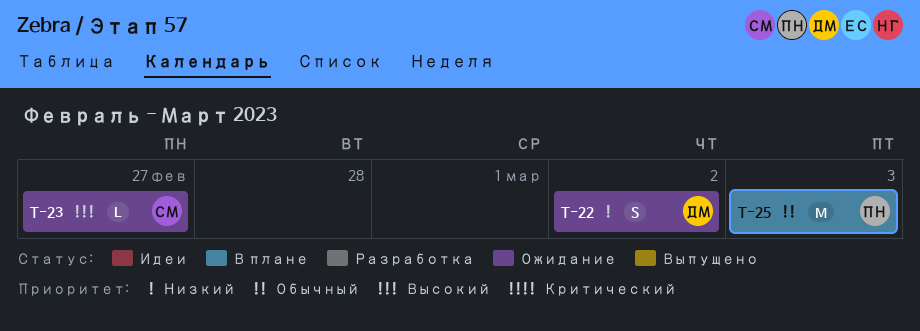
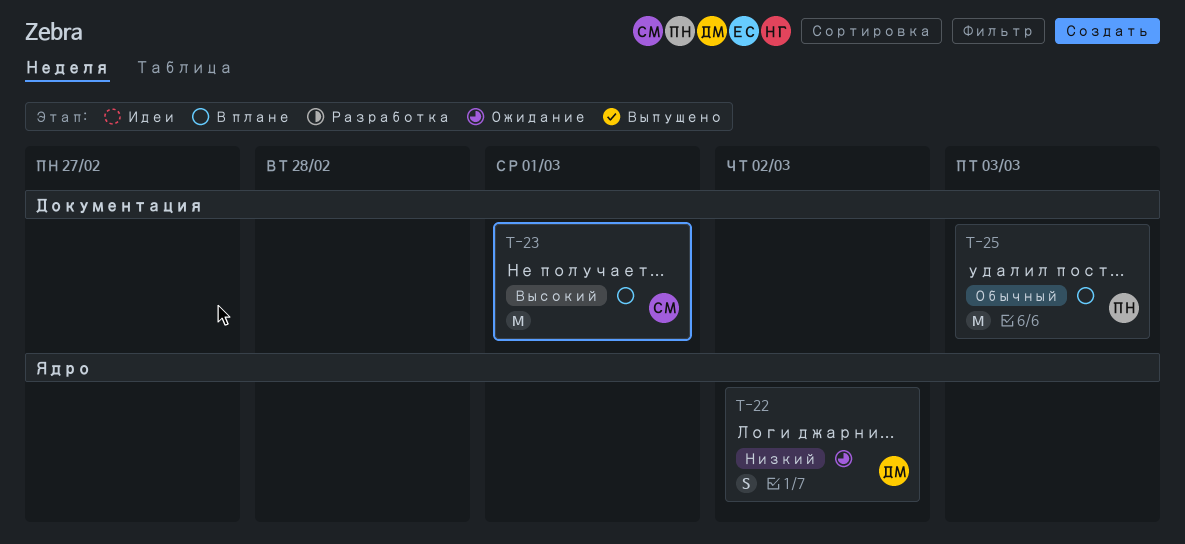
T-23, status: Ожидание -> В плане
T-23, estimate: L -> M
T-23, due: Feb 27 -> Mar 1

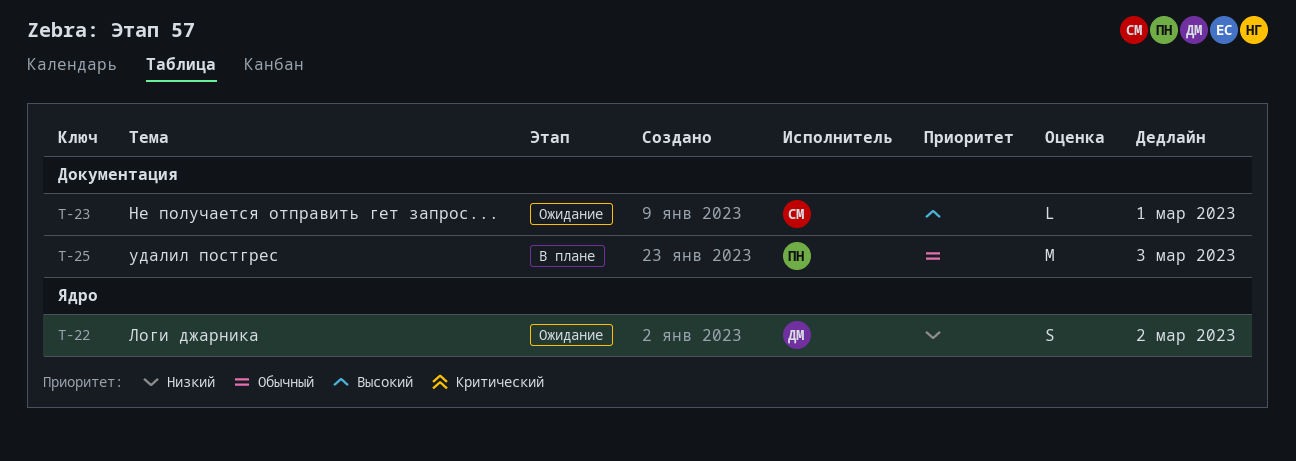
T-23, status: В плане -> Ожидание
T-23, estimate: M -> L

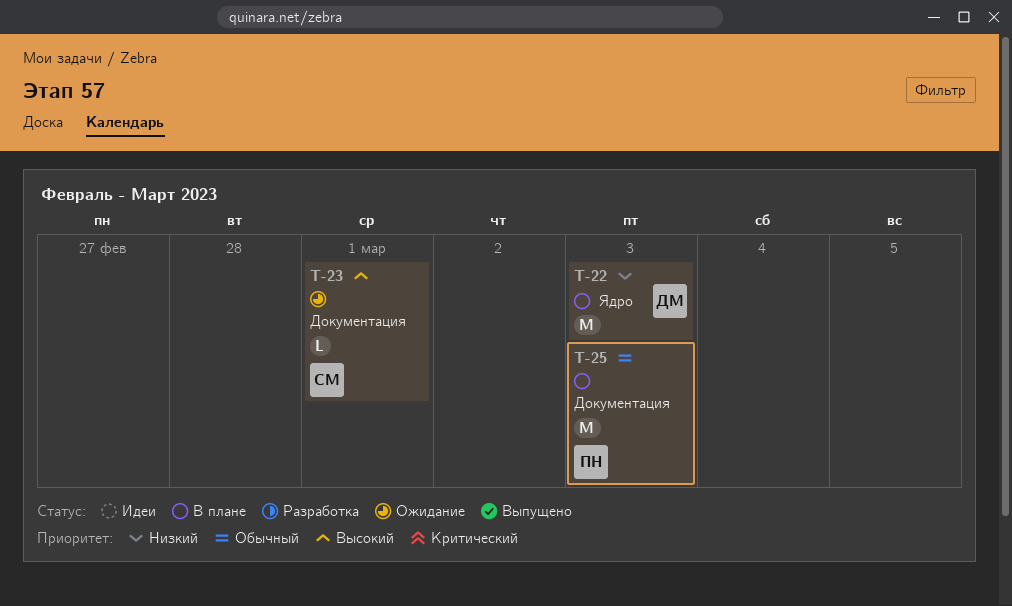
T-22, status: Ожидание -> В плане
T-22, estimate: S -> M
T-22, due: Mar 2 -> Mar 3

